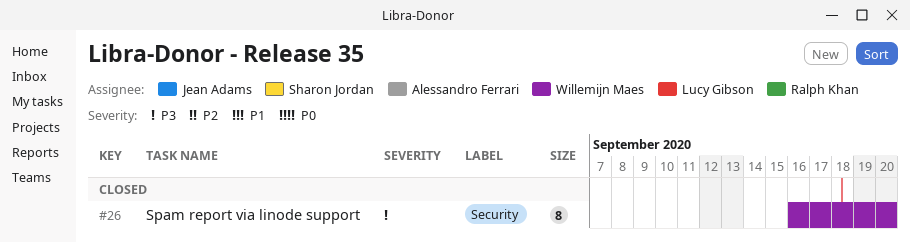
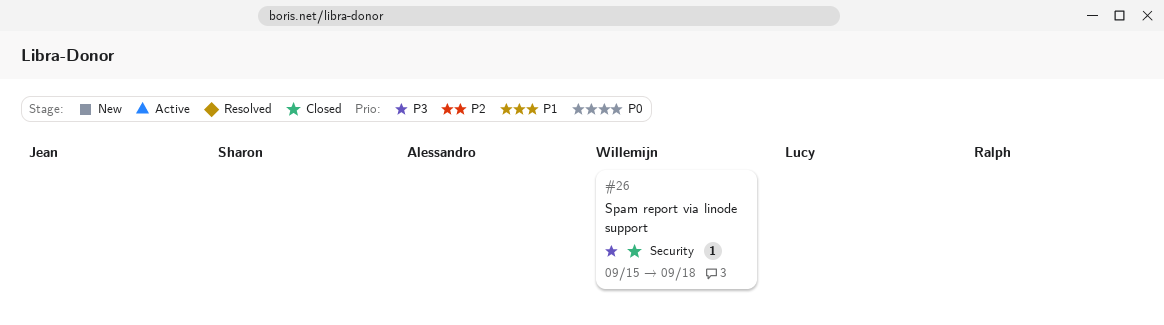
#26, estimate: 8 -> 1
#26, start: Sep 16 -> Sep 15
#26, due: Sep 20 -> Sep 18

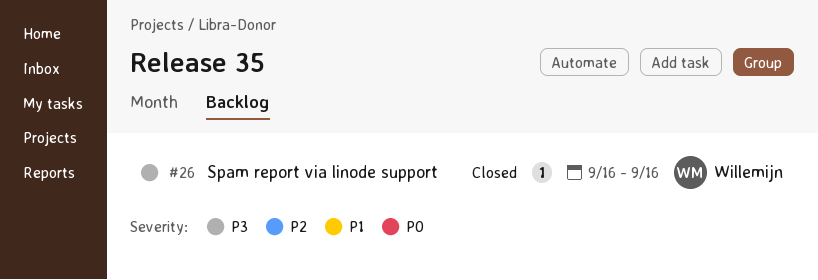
#26, start: Sep 15 -> Sep 16
#26, due: Sep 18 -> Sep 16

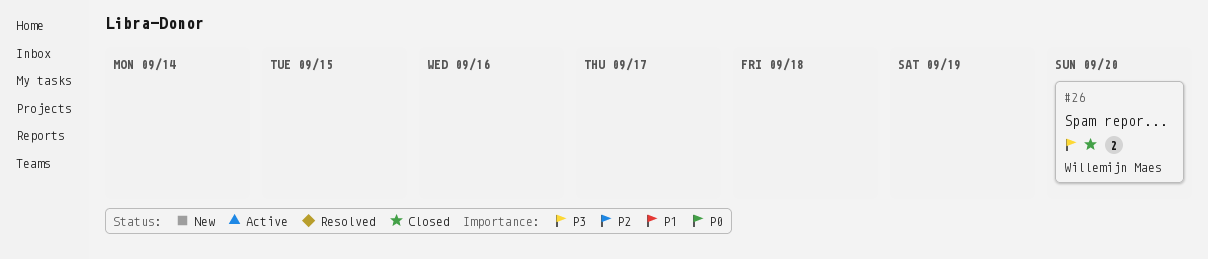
#26, estimate: 1 -> 2
#26, due: Sep 16 -> Sep 20

